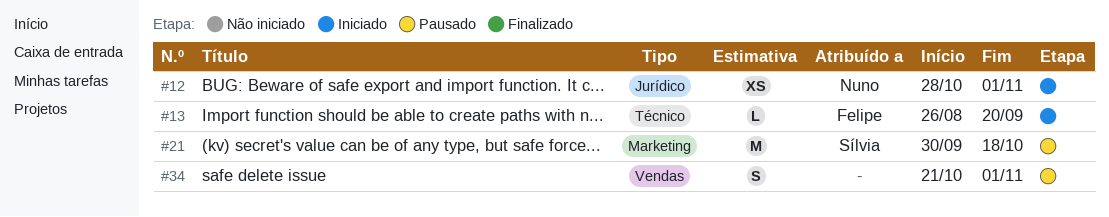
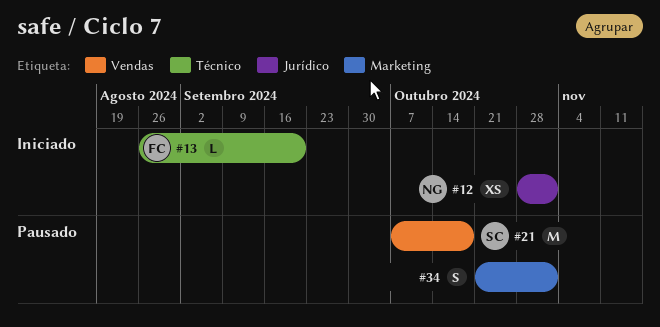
#21, label: Marketing -> Vendas
#21, start: Sep 30 -> Oct 7
#34, label: Vendas -> Marketing

